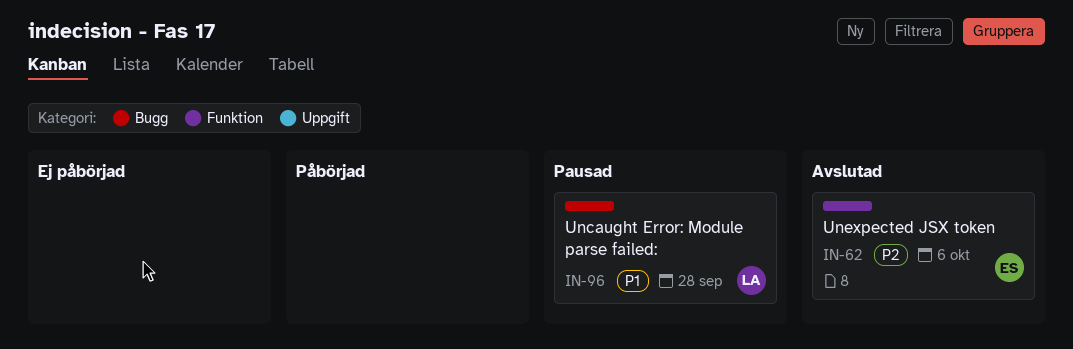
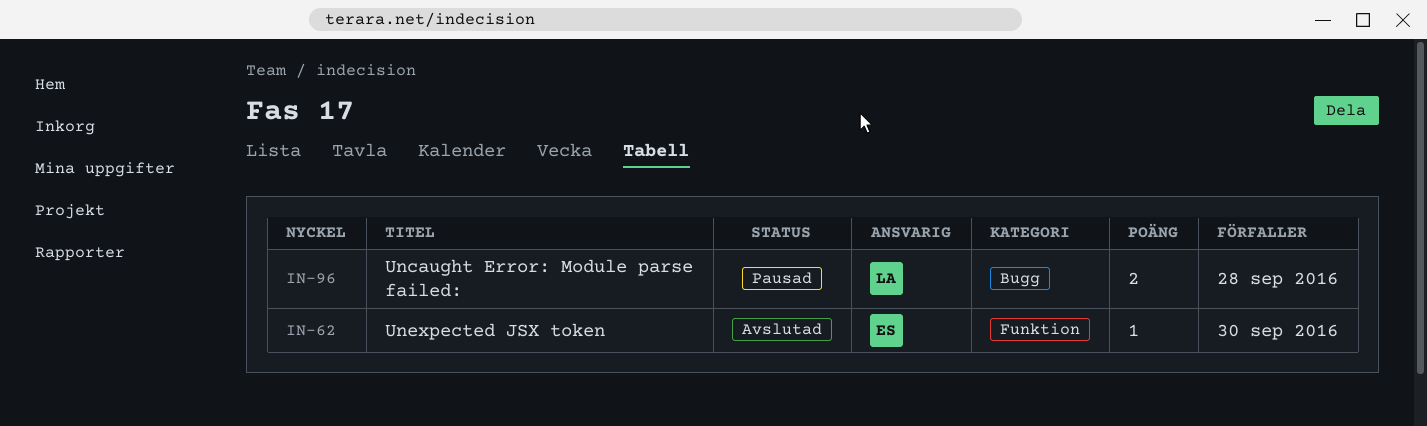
IN-62, due: Oct 6 -> Sep 30

